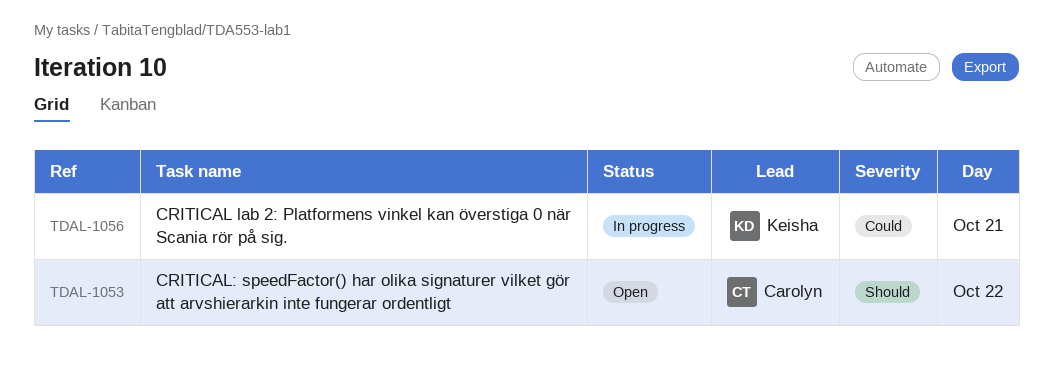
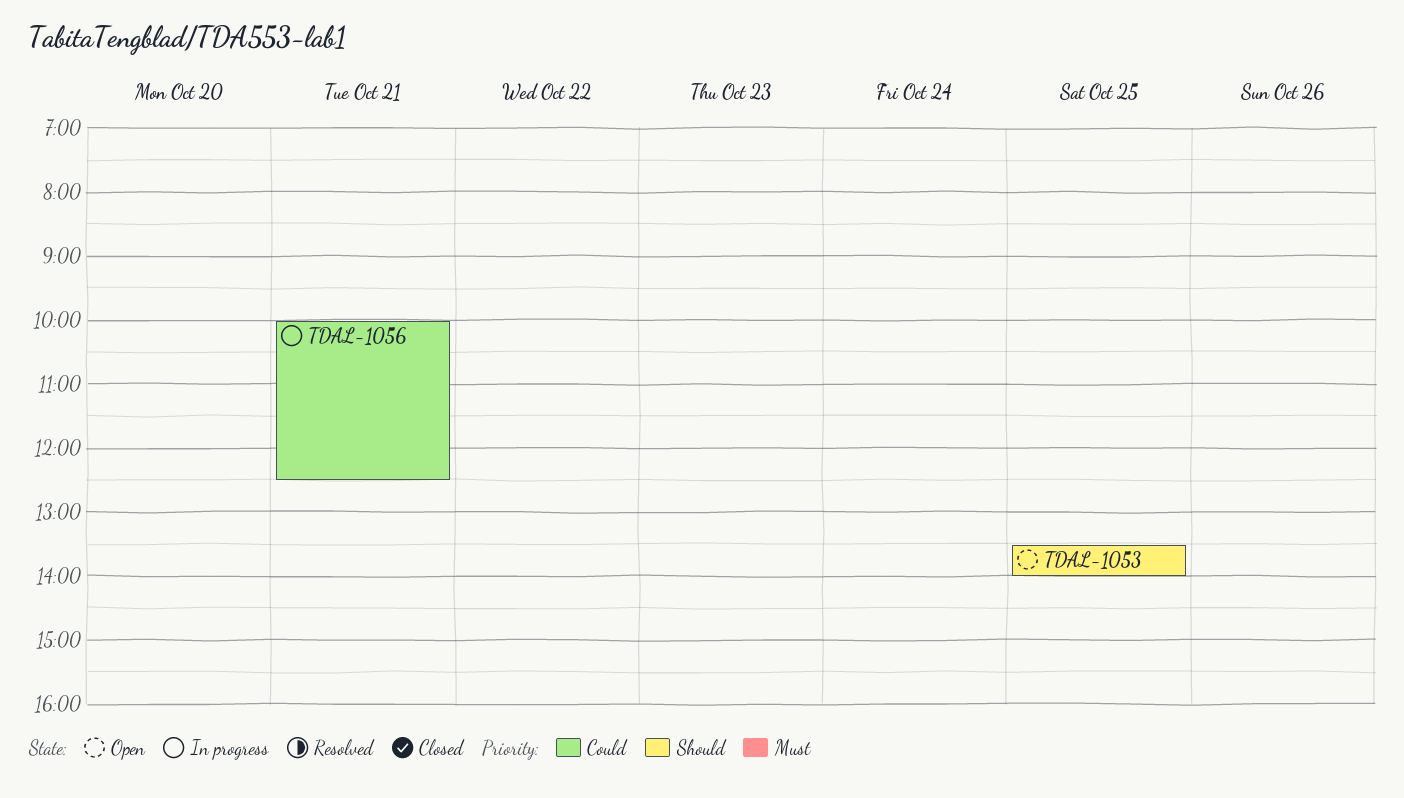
TDAL-1053, day: Oct 22 -> Oct 25

